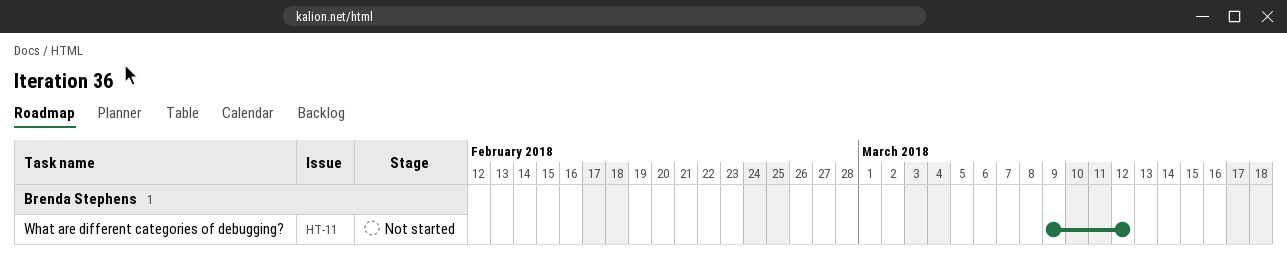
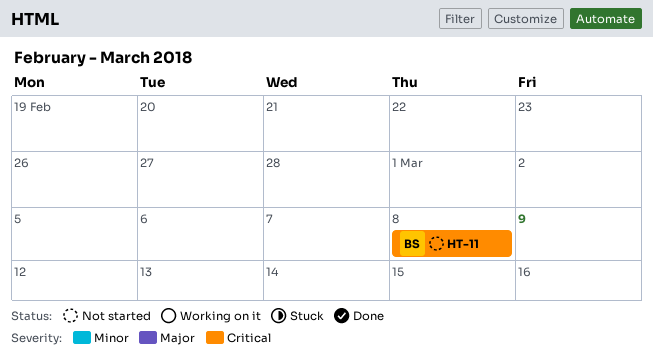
HT-11, start: Mar 9 -> Mar 8
HT-11, due: Mar 12 -> Mar 8

